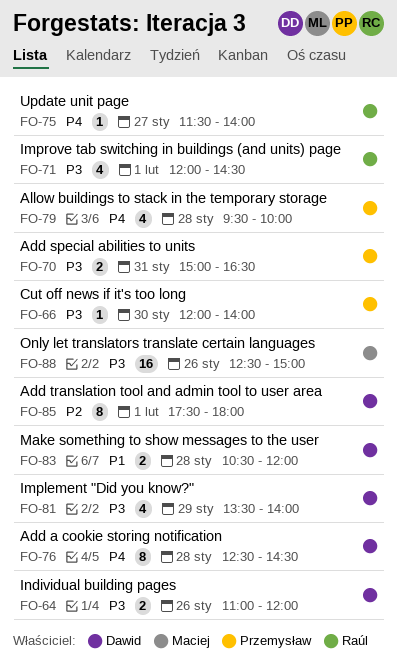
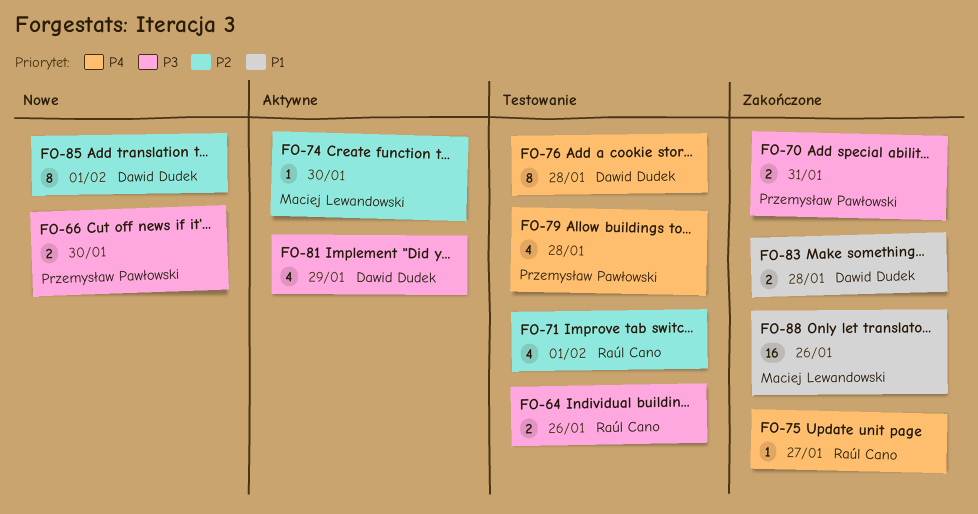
FO-64, owner: Dawid Dudek -> Raúl Cano
FO-66, estimate: 1 -> 2
FO-71, priority: P3 -> P2
FO-74: none -> present
FO-88, priority: P3 -> P1

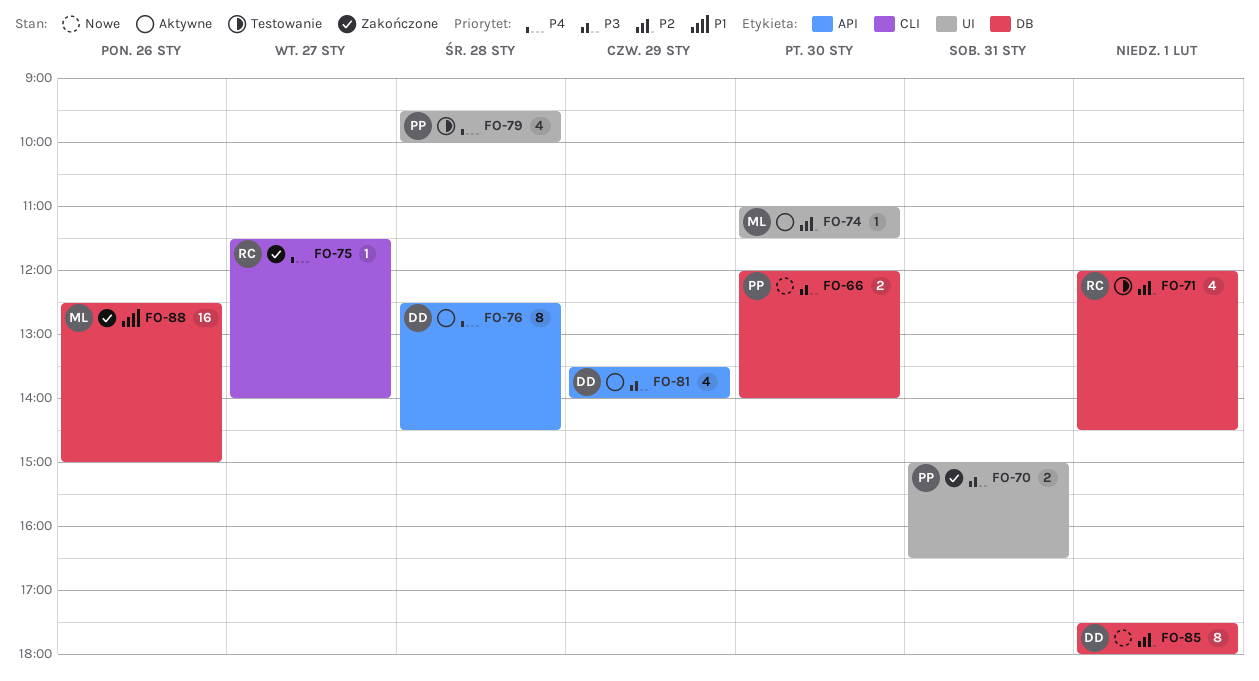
FO-64: present -> none
FO-76, status: Testowanie -> Aktywne
FO-83: present -> none

